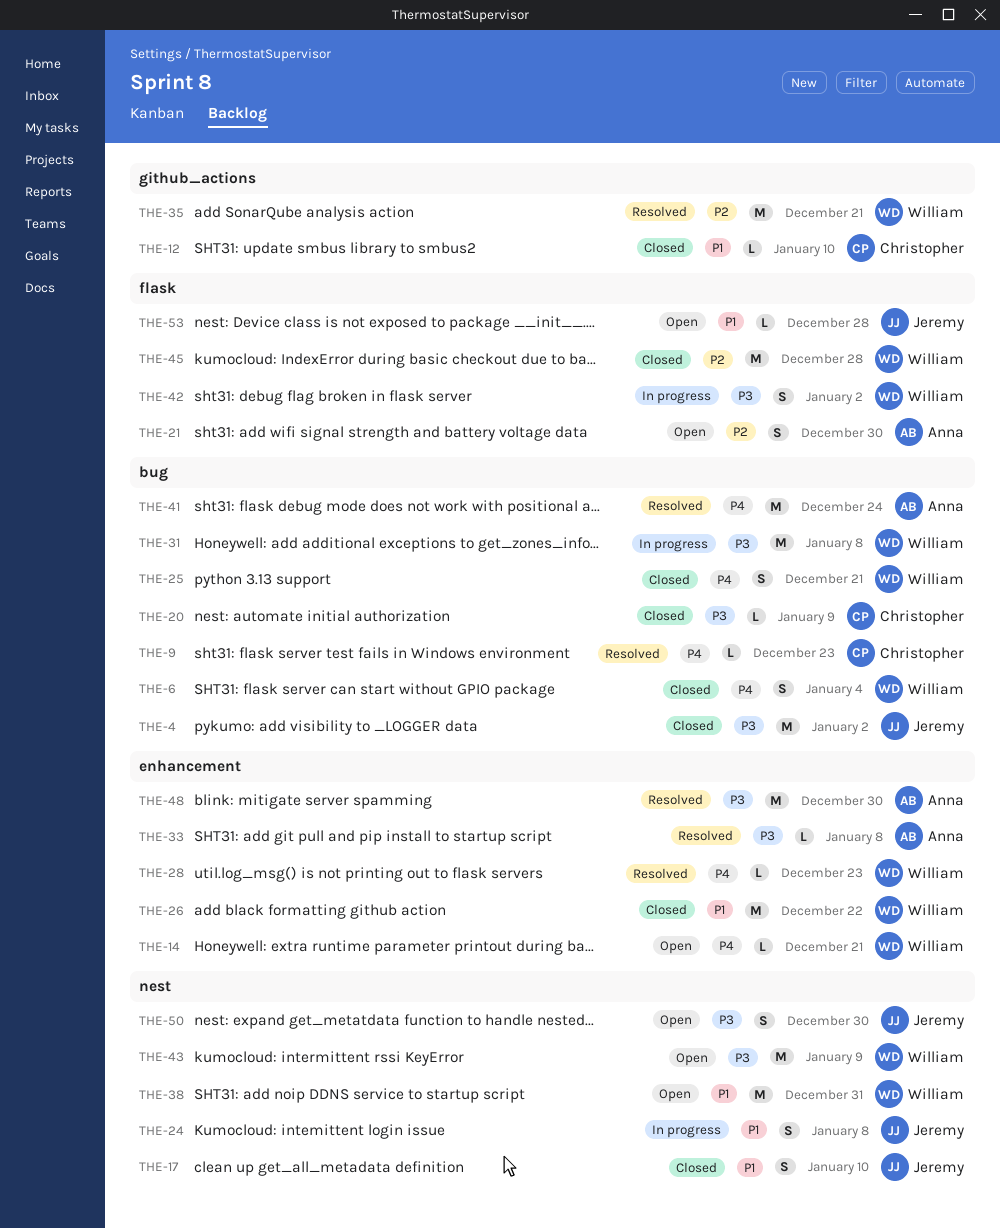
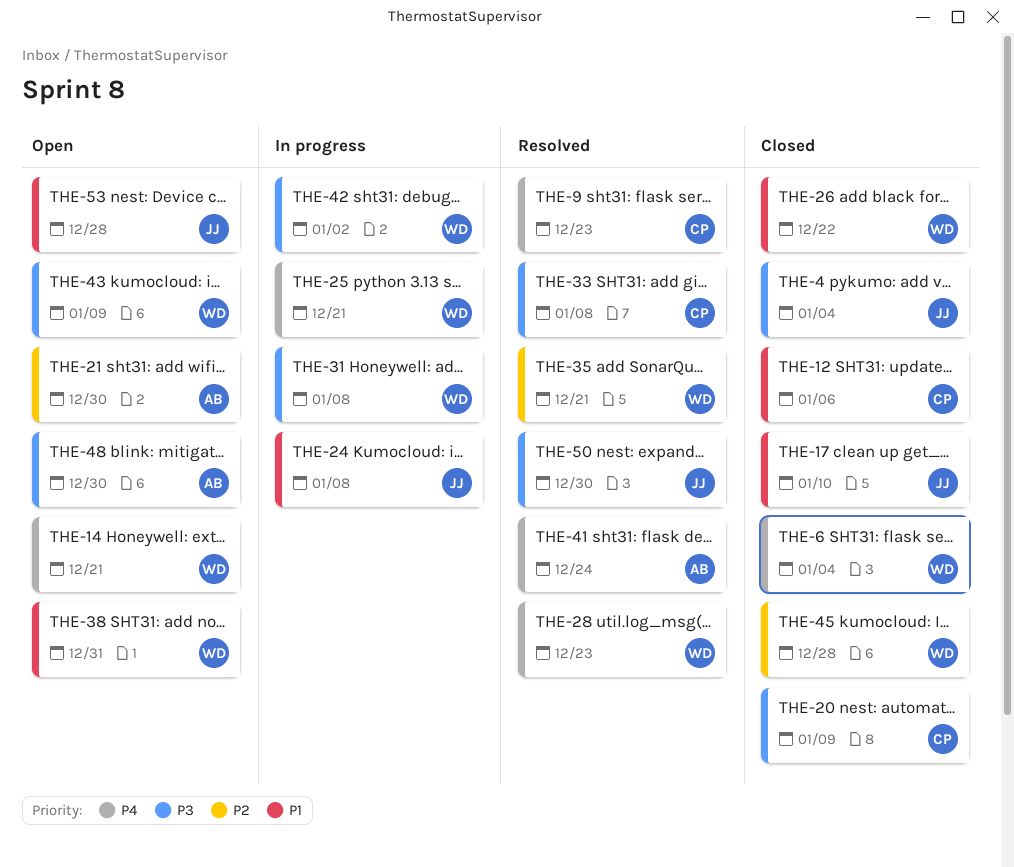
THE-4, due: Jan 2 -> Jan 4
THE-12, due: Jan 10 -> Jan 6
THE-25, status: Closed -> In progress
THE-33, owner: Anna -> Christopher
THE-48, status: Resolved -> Open
THE-50, status: Open -> Resolved

